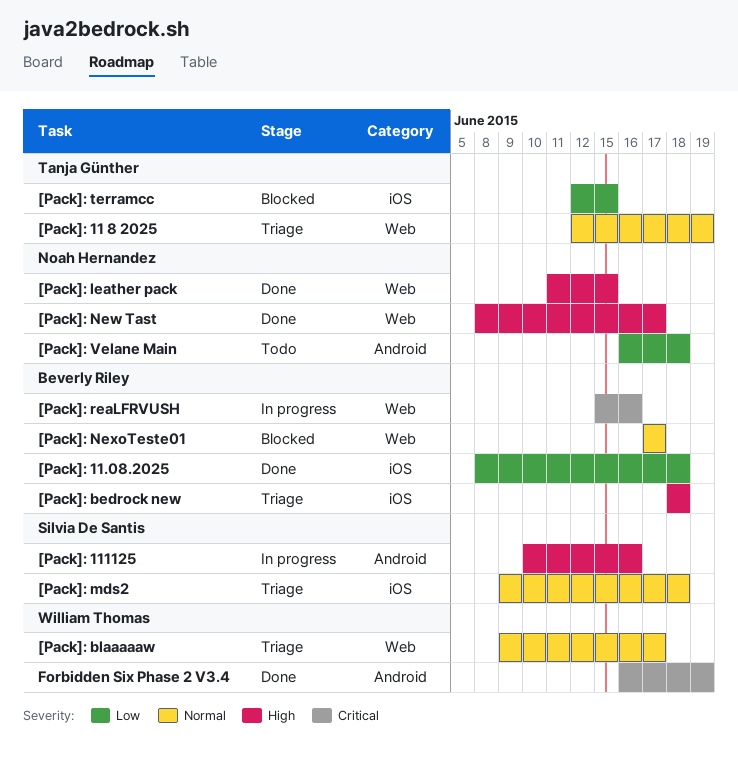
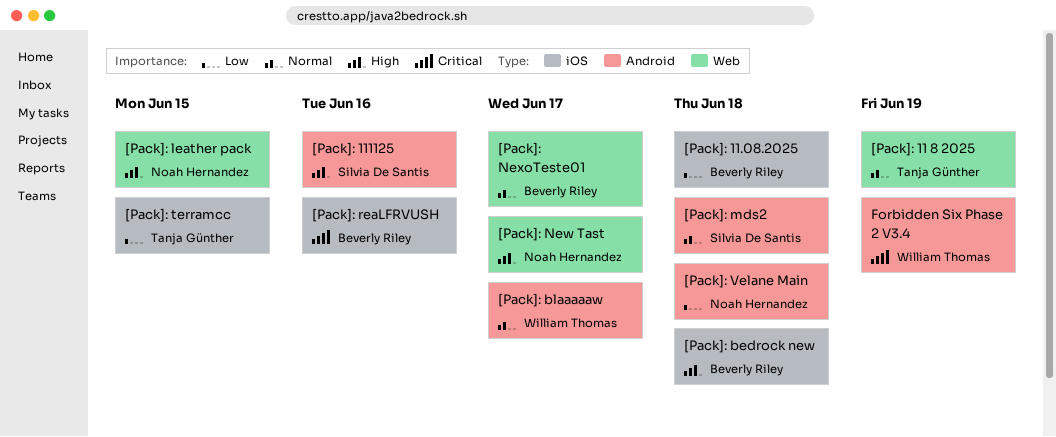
[Pack]: blaaaaaw, label: Web -> Android
[Pack]: mds2, label: iOS -> Android
[Pack]: reaLFRVUSH, label: Web -> iOS

